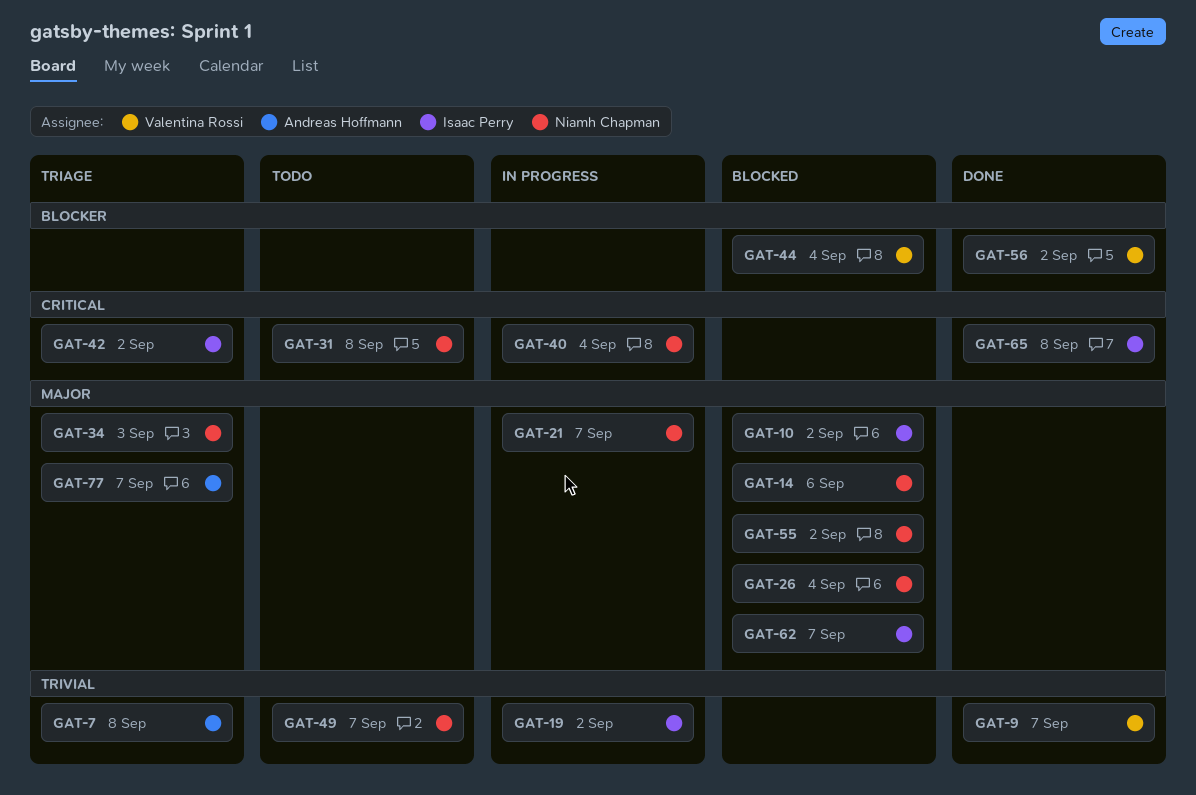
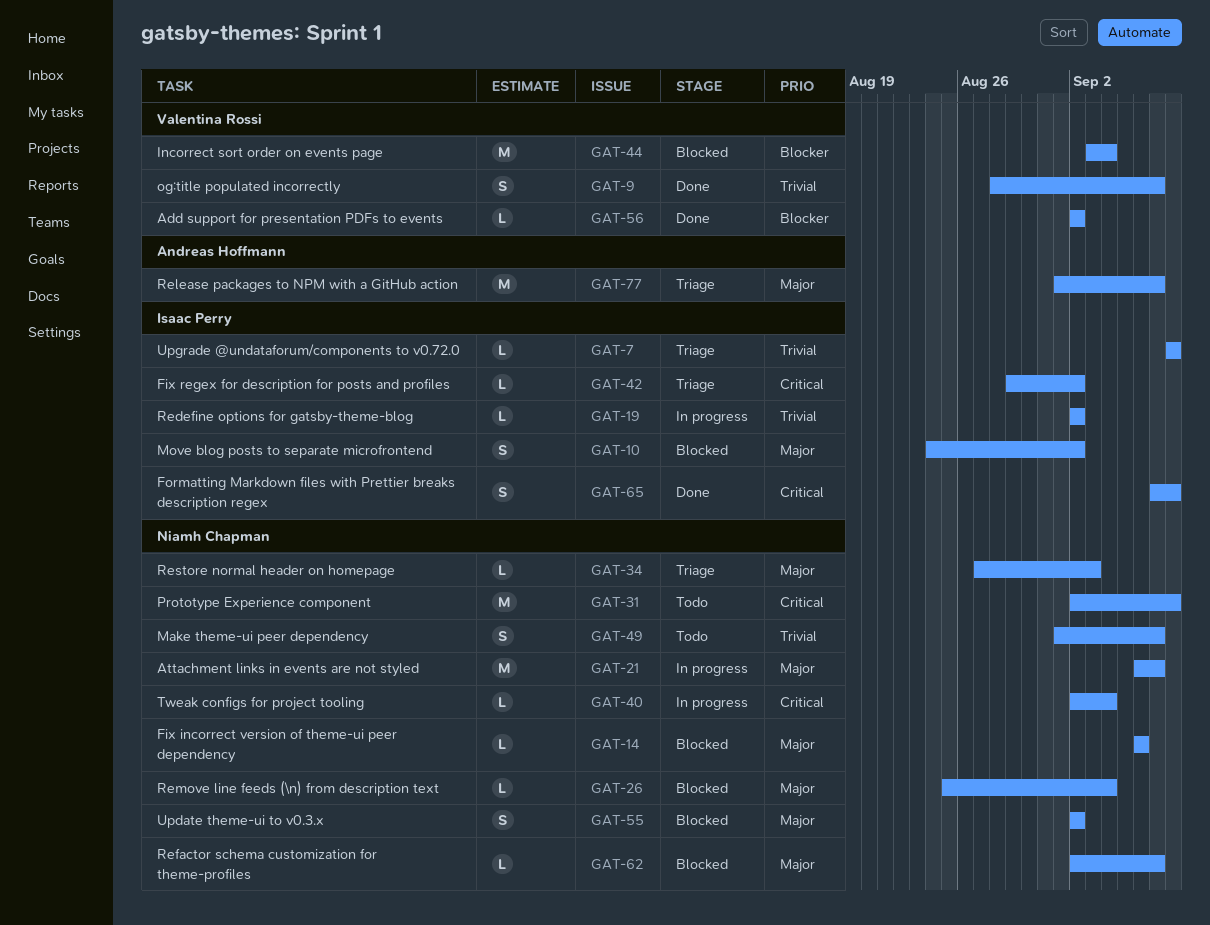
GAT-7, owner: Andreas Hoffmann -> Isaac Perry
GAT-62, owner: Isaac Perry -> Niamh Chapman

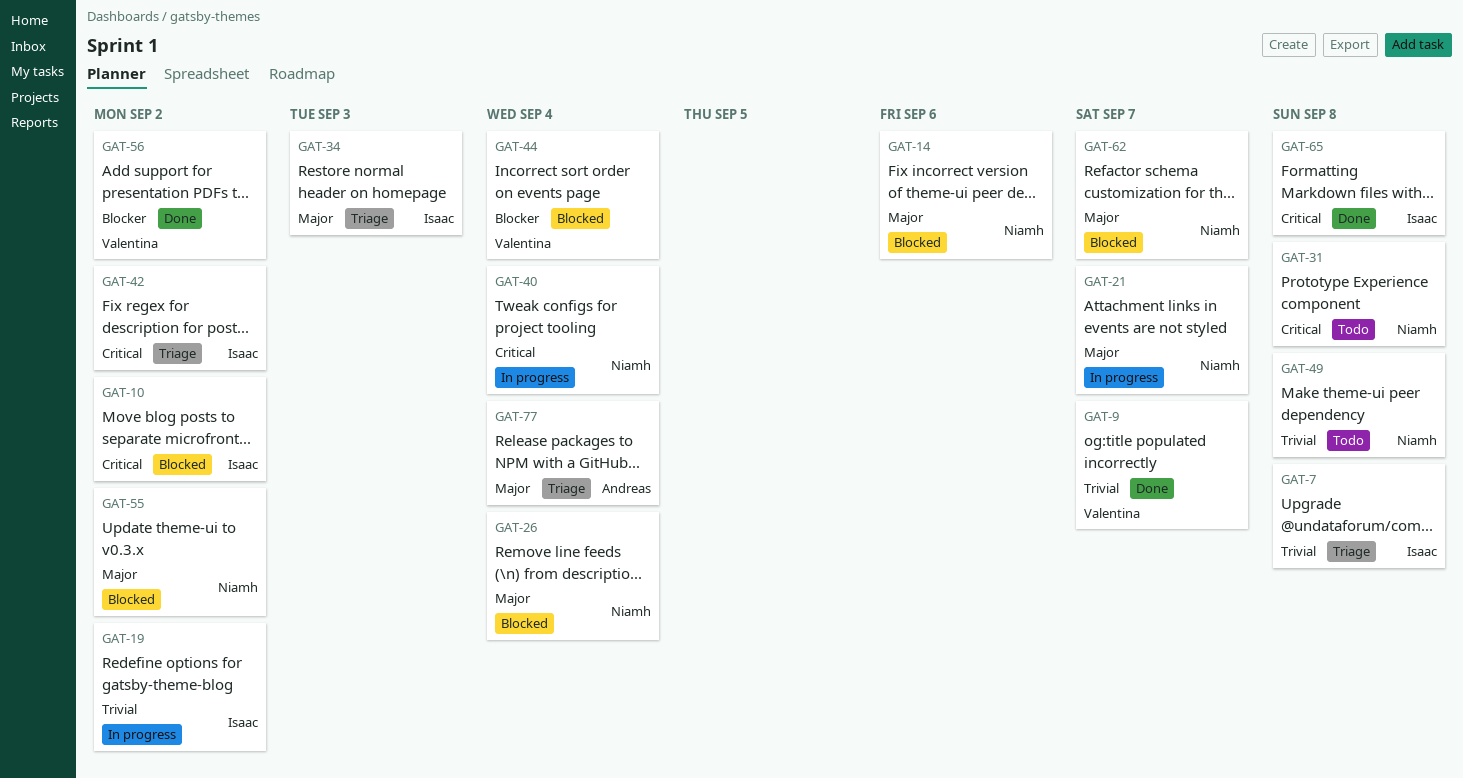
GAT-10, priority: Major -> Critical
GAT-34, owner: Niamh Chapman -> Isaac Perry
GAT-49, due: Sep 7 -> Sep 8
GAT-77, due: Sep 7 -> Sep 4

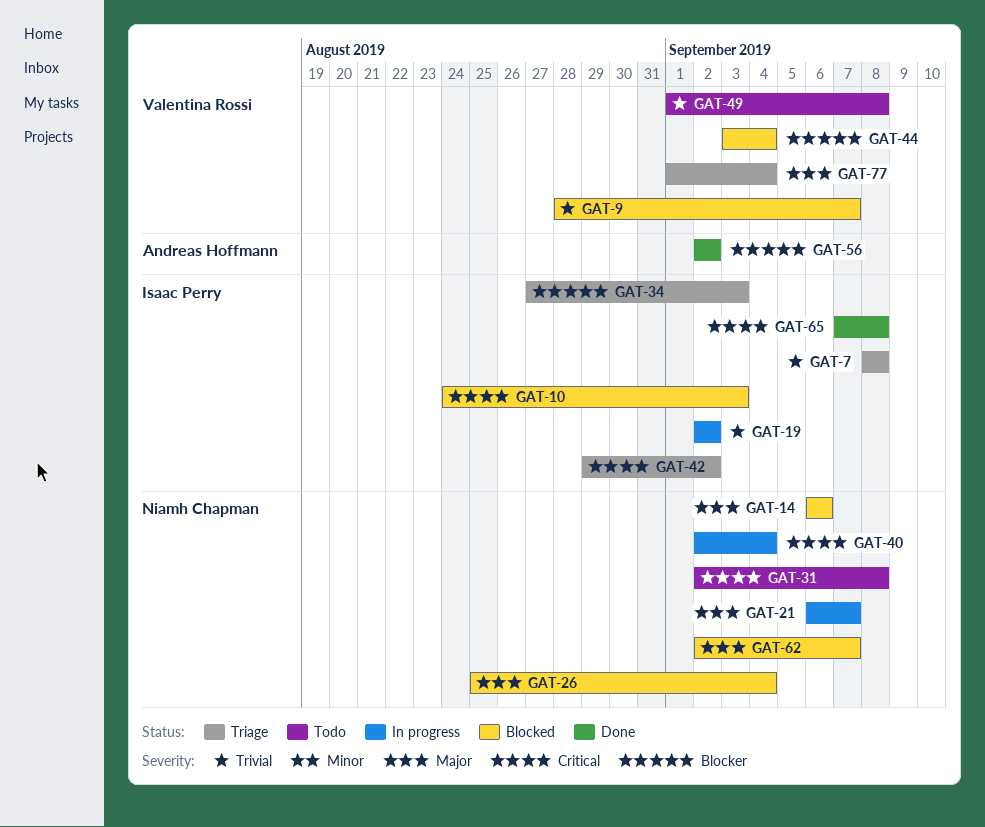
GAT-9, status: Done -> Blocked
GAT-10, due: Sep 2 -> Sep 3
GAT-34, priority: Major -> Blocker
GAT-49, owner: Niamh Chapman -> Valentina Rossi
GAT-55: present -> none
GAT-56, owner: Valentina Rossi -> Andreas Hoffmann
GAT-77, owner: Andreas Hoffmann -> Valentina Rossi

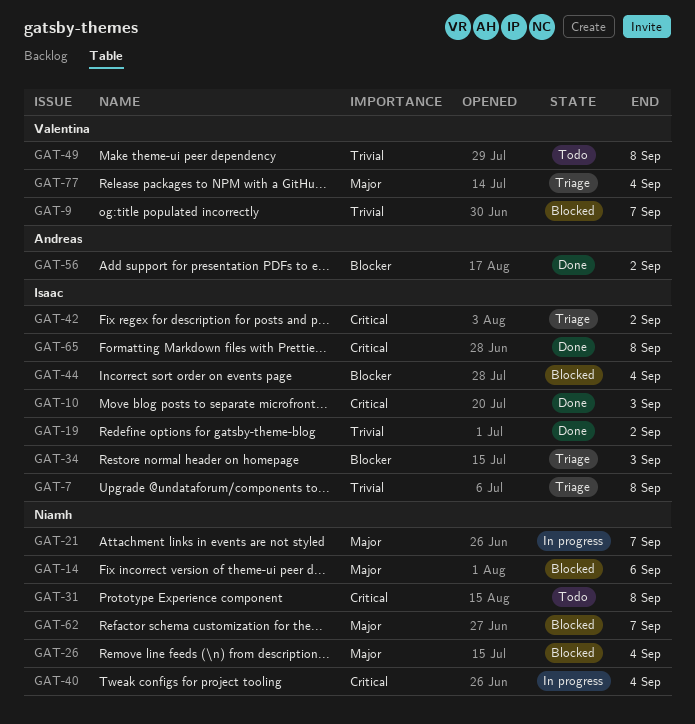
GAT-10, status: Blocked -> Done
GAT-19, status: In progress -> Done
GAT-44, owner: Valentina Rossi -> Isaac Perry

